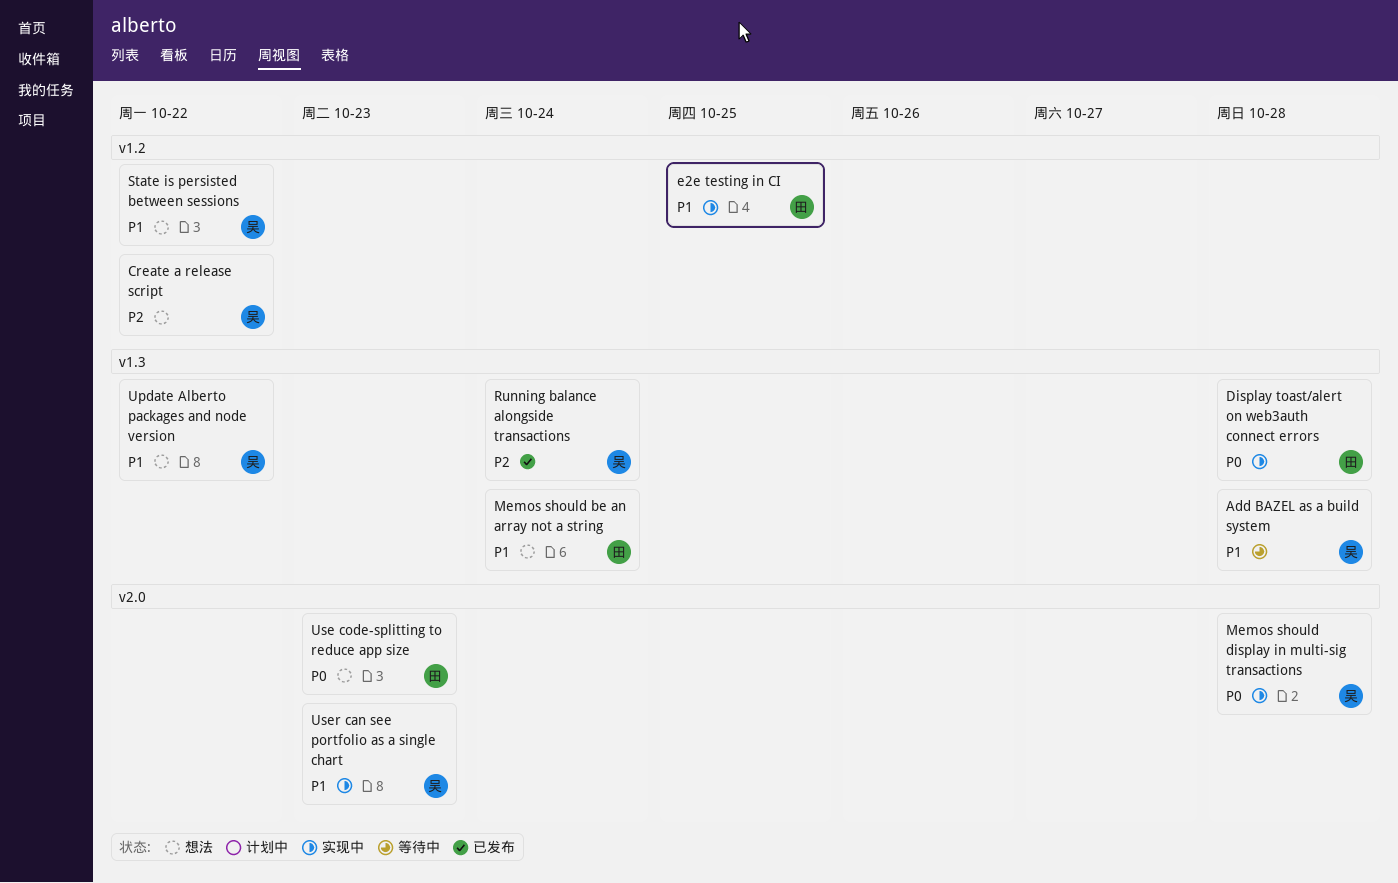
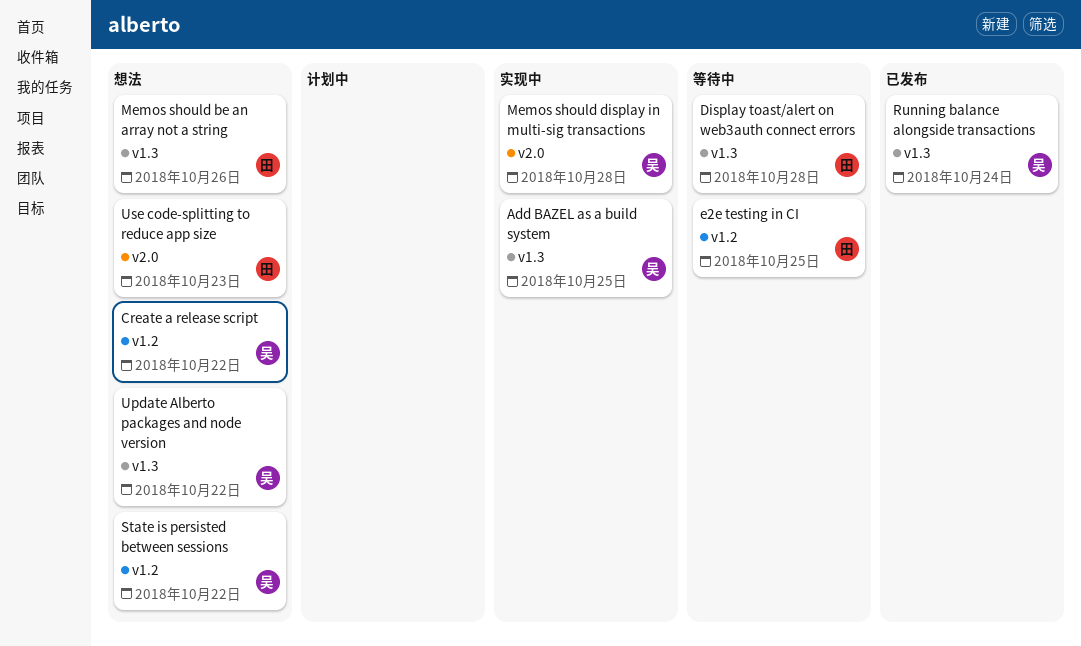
Add BAZEL as a build system, status: 等待中 -> 实现中
Add BAZEL as a build system, due: Oct 28 -> Oct 25
Display toast/alert on web3auth connect errors, status: 实现中 -> 等待中
e2e testing in CI, status: 实现中 -> 等待中
Memos should be an array not a string, due: Oct 24 -> Oct 26
User can see portfolio as a single chart: present -> none

